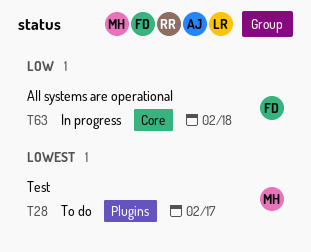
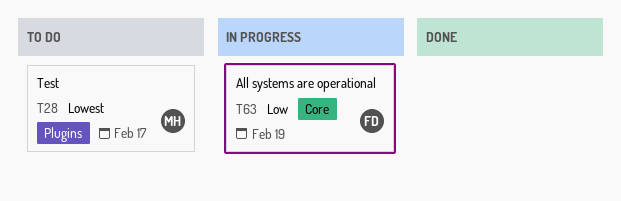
T63, due: Feb 18 -> Feb 19

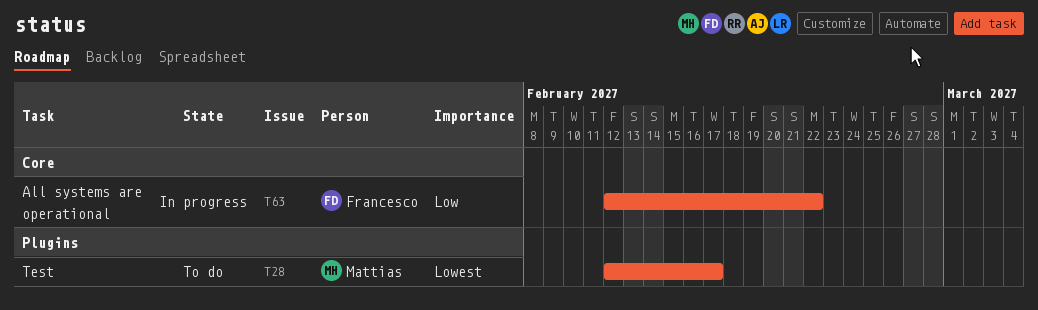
T63, due: Feb 19 -> Feb 22

